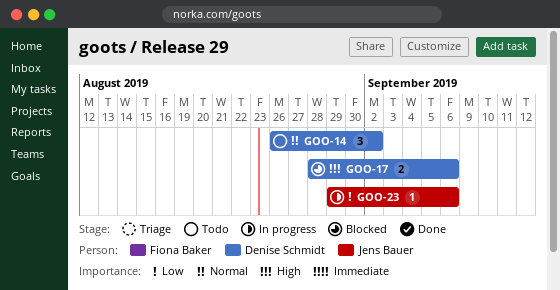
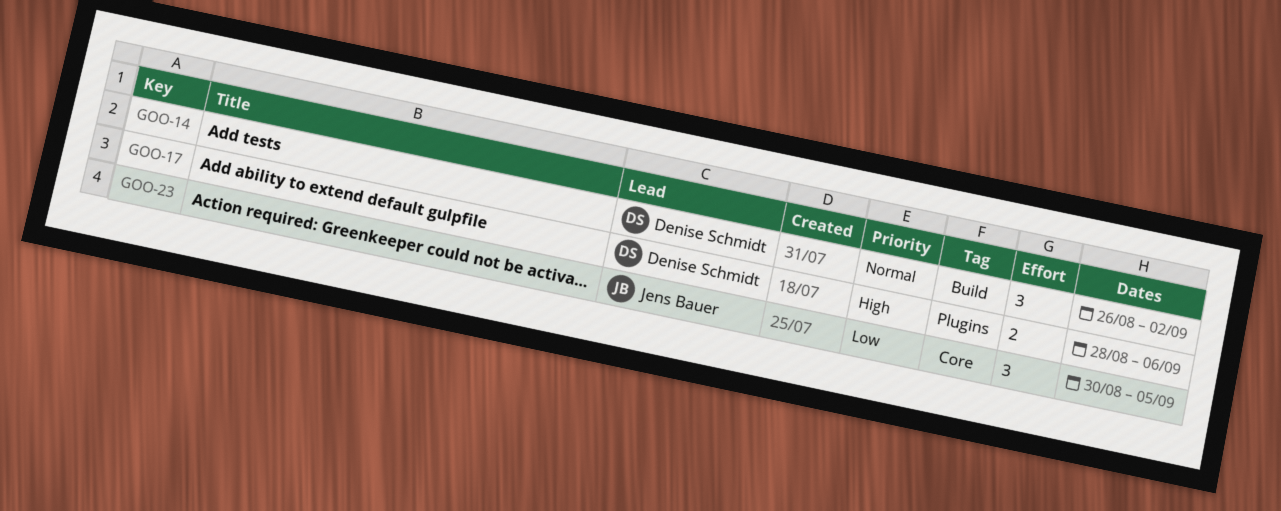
GOO-23, estimate: 1 -> 3
GOO-23, start: Aug 29 -> Aug 30
GOO-23, due: Sep 6 -> Sep 5

